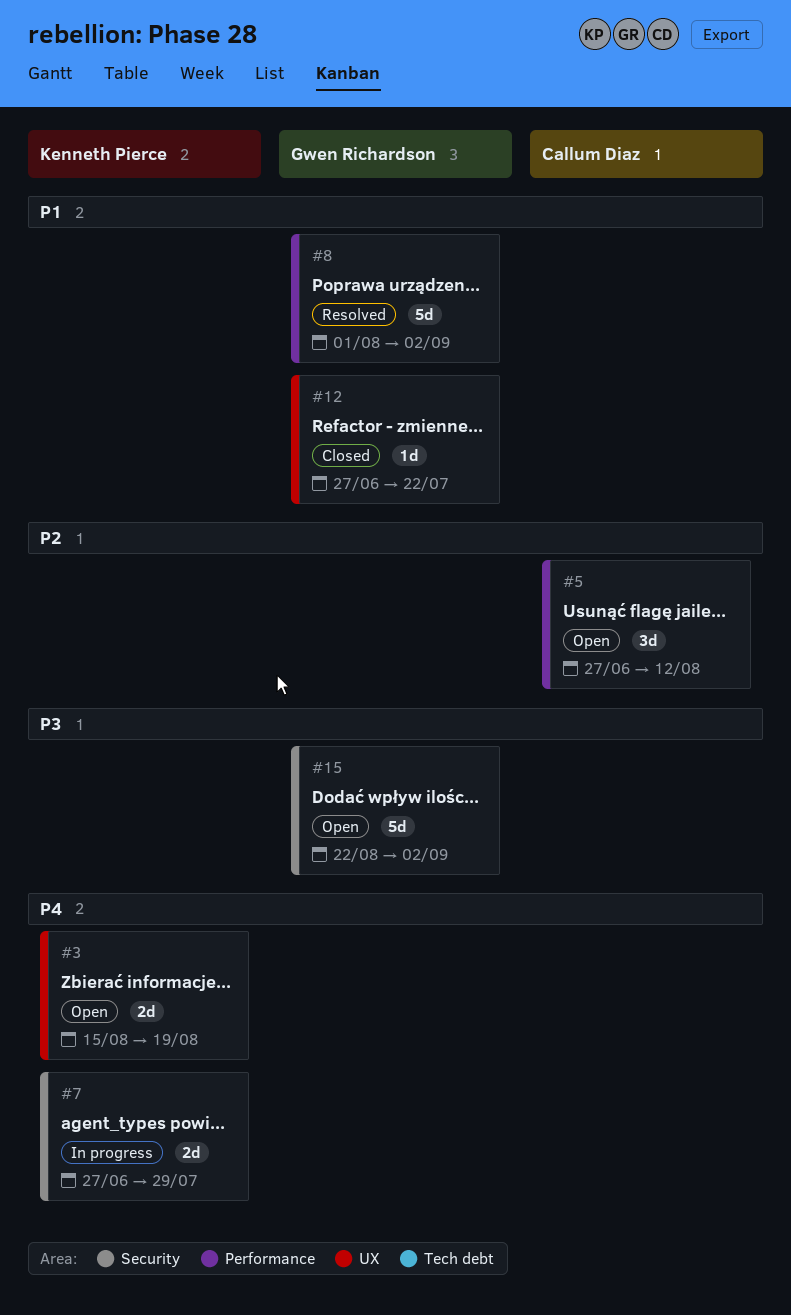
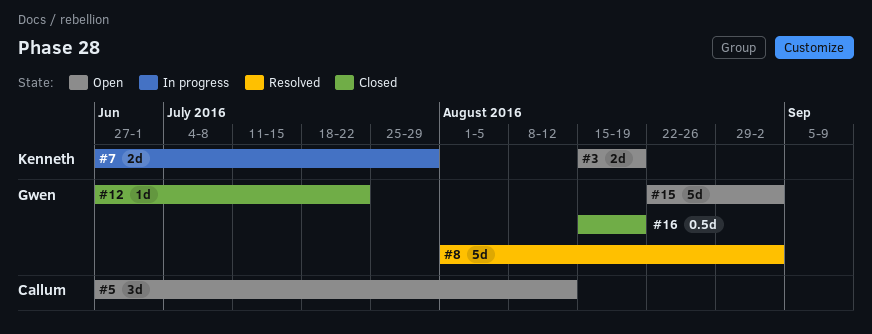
#16: none -> present

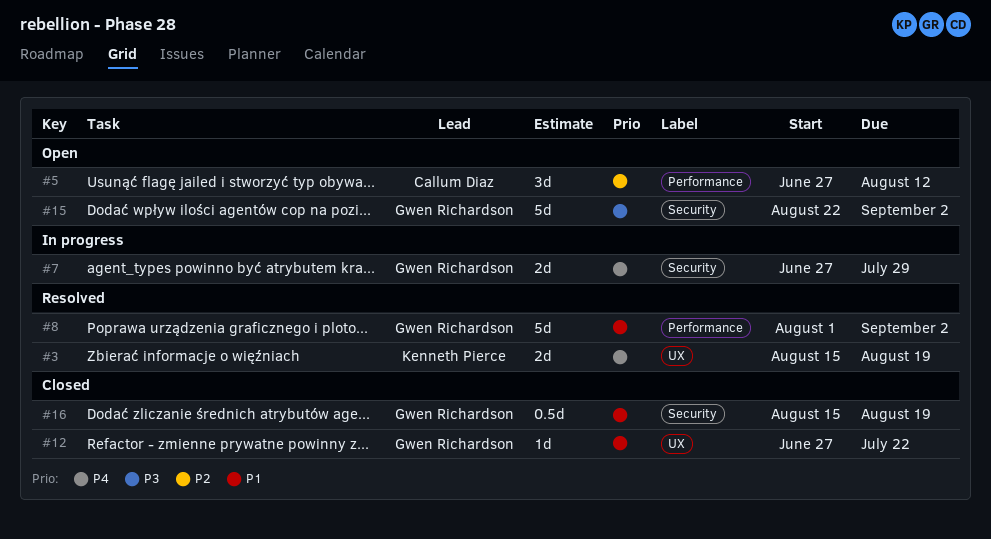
#3, status: Open -> Resolved
#7, owner: Kenneth Pierce -> Gwen Richardson

